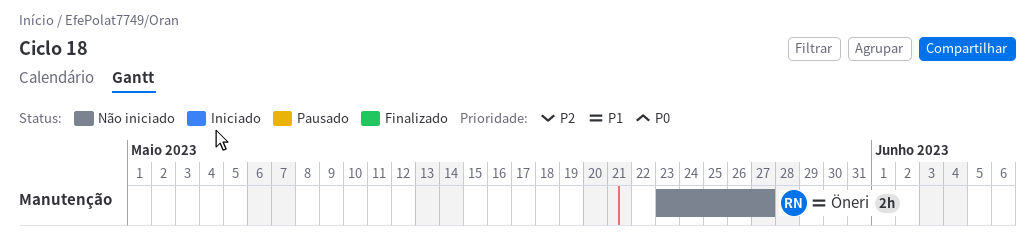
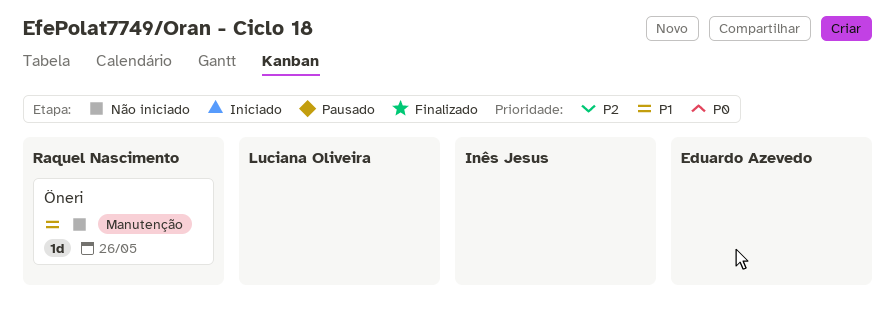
Öneri, estimate: 2h -> 1d
Öneri, due: May 27 -> May 26

